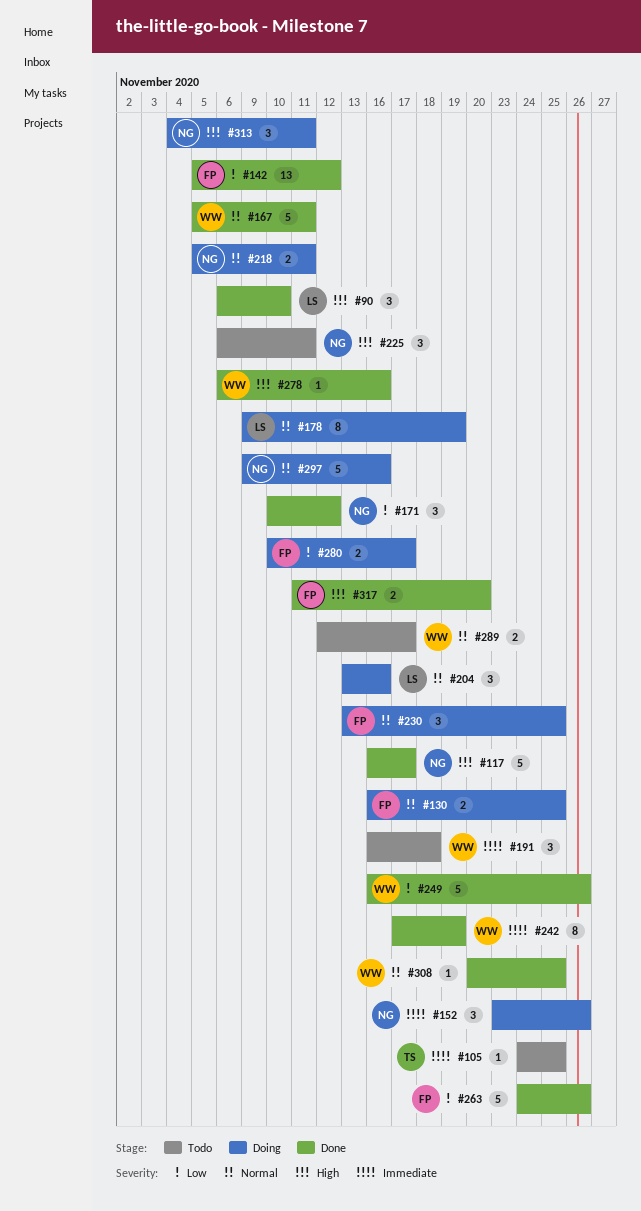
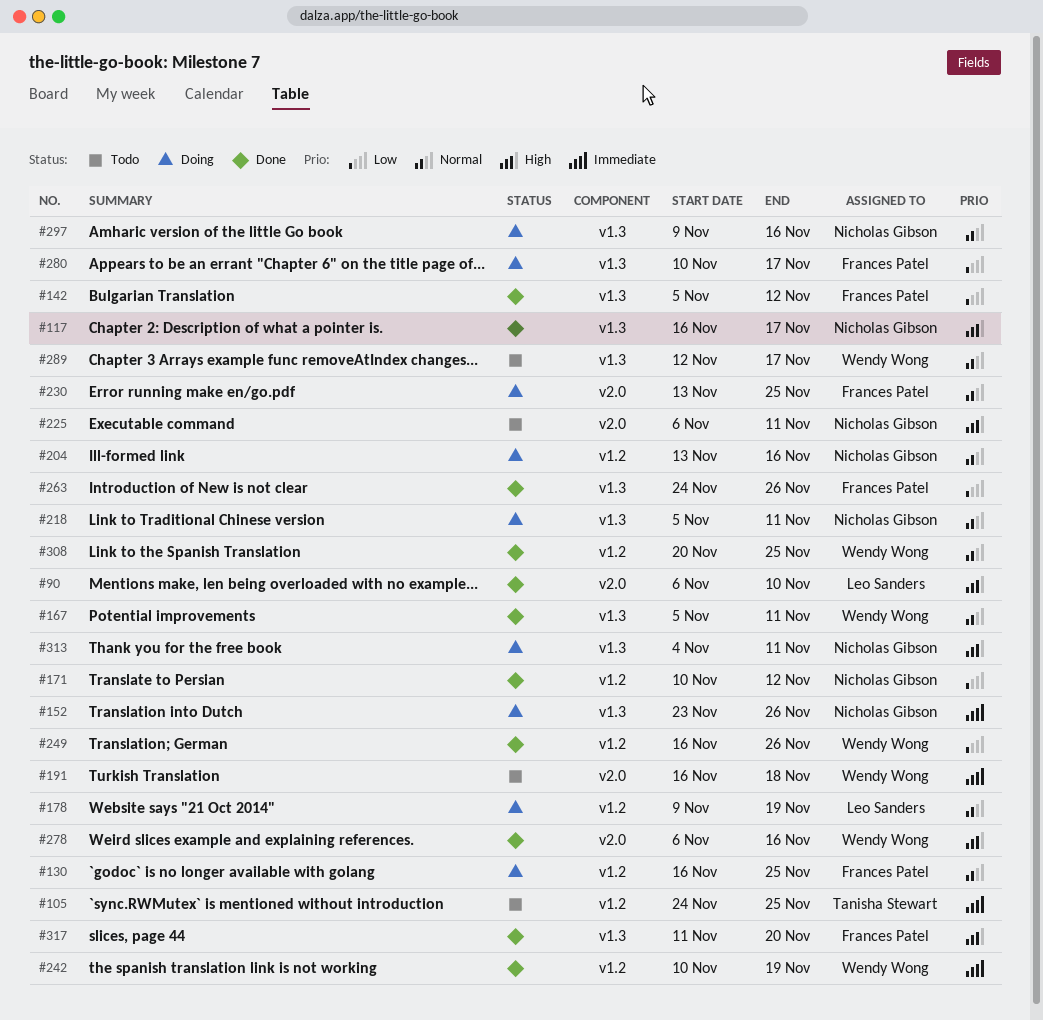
#204, owner: Leo Sanders -> Nicholas Gibson
#242, start: Nov 17 -> Nov 10

